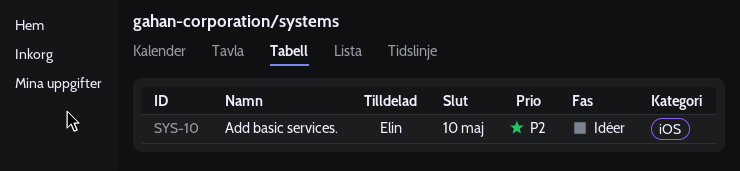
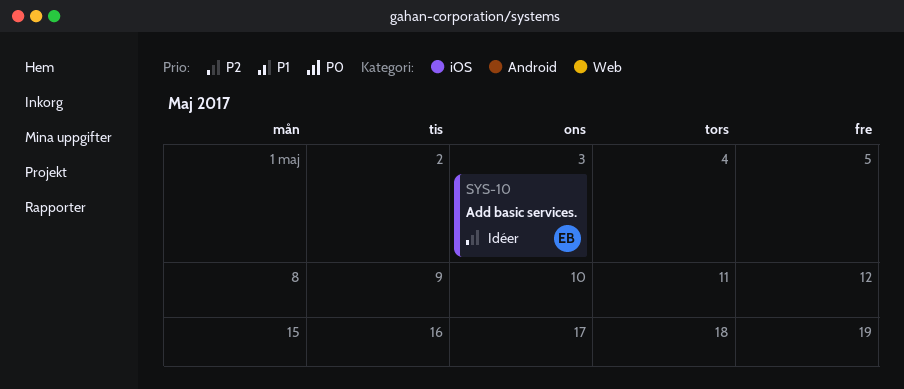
SYS-10, due: May 10 -> May 3

